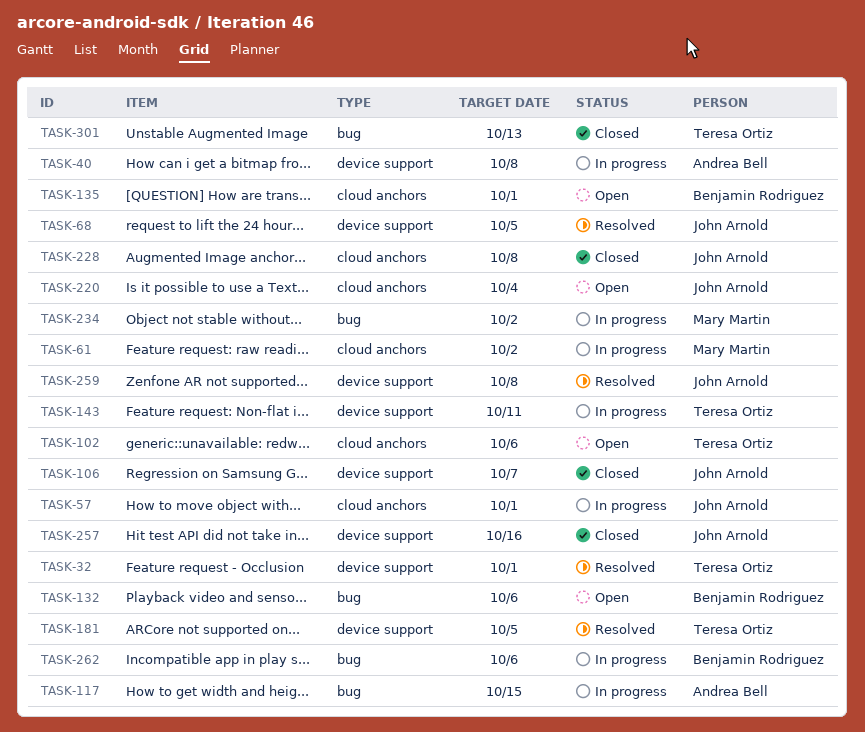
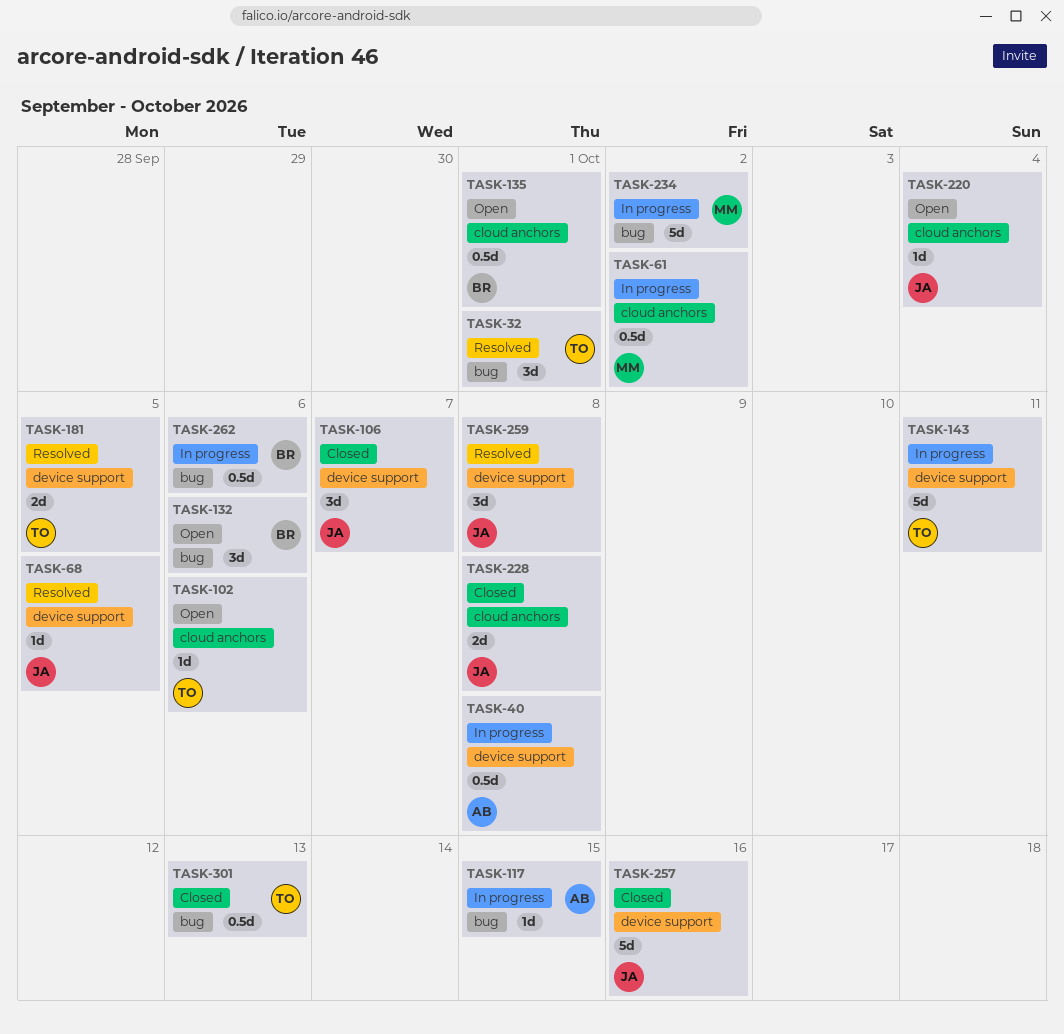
TASK-32, label: device support -> bug
TASK-57: present -> none

